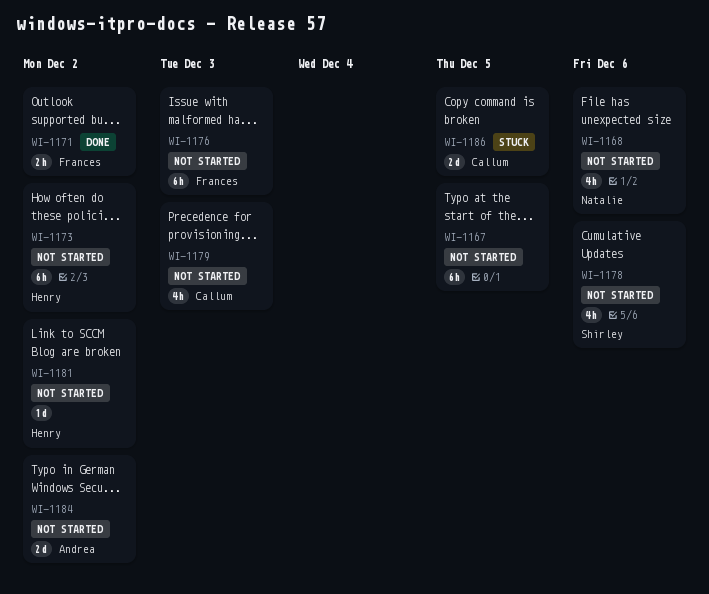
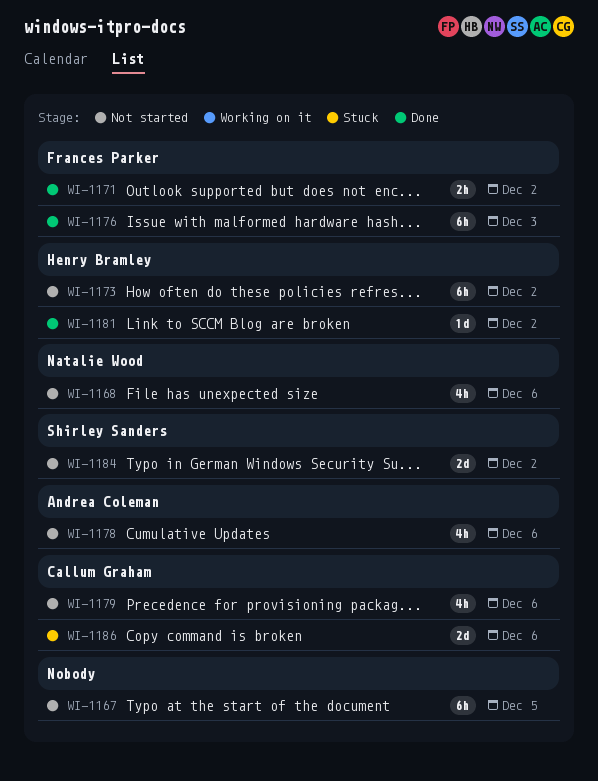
WI-1176, status: Not started -> Done
WI-1178, owner: Shirley Sanders -> Andrea Coleman
WI-1179, due: Dec 3 -> Dec 6
WI-1181, status: Not started -> Done
WI-1184, owner: Andrea Coleman -> Shirley Sanders
WI-1186, due: Dec 5 -> Dec 6

